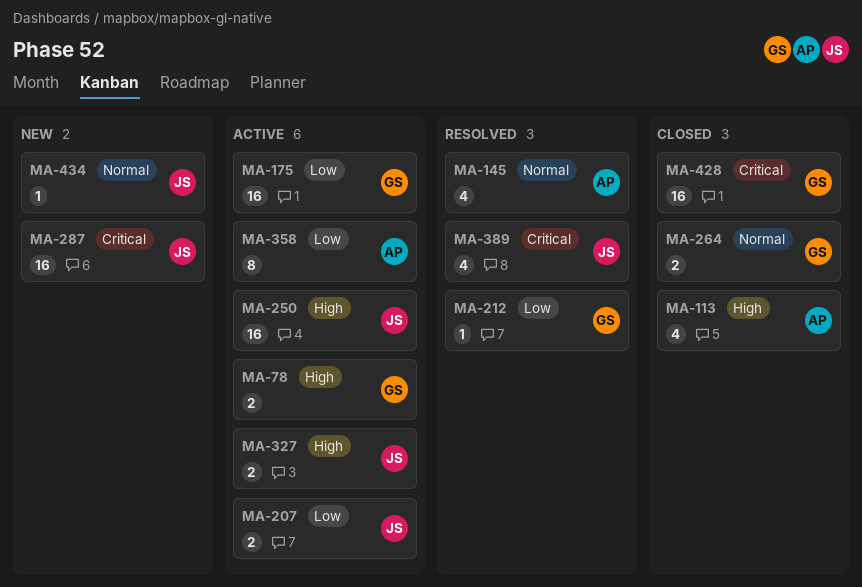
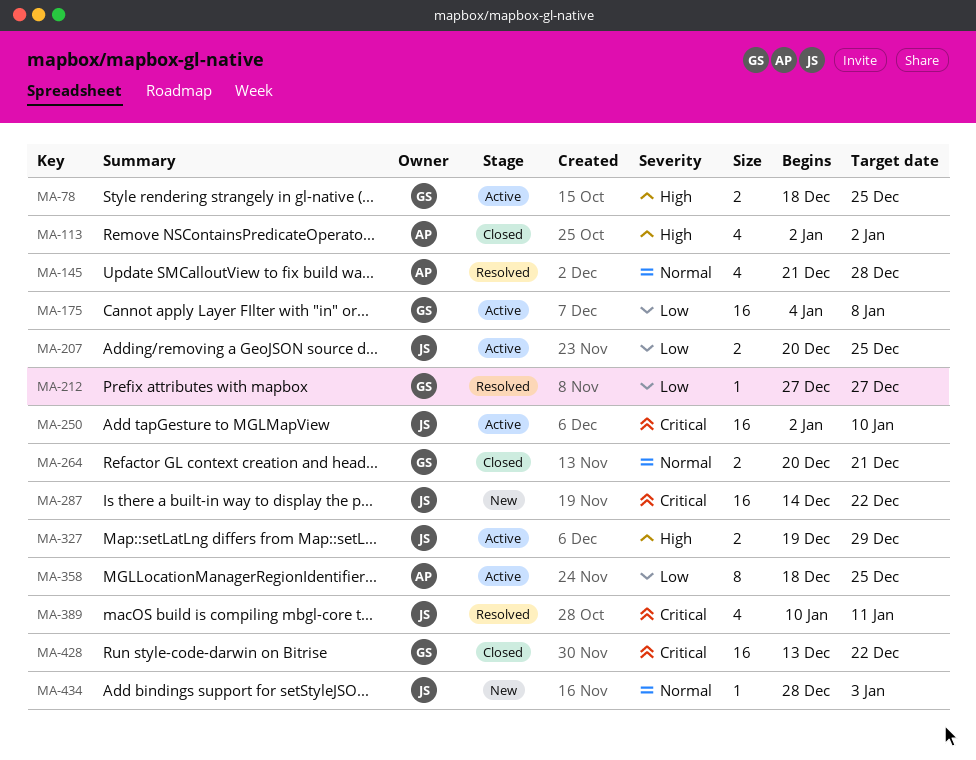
MA-250, priority: High -> Critical

